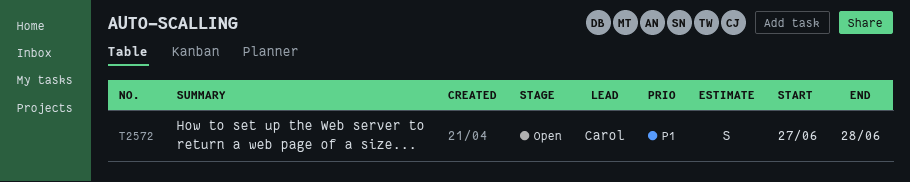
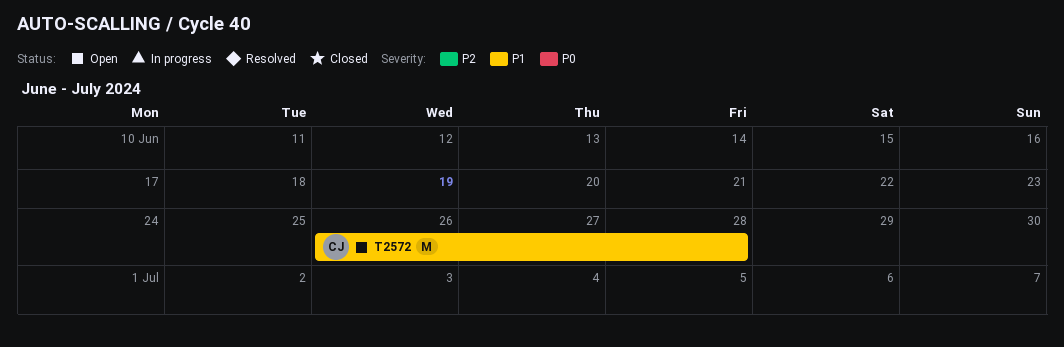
T2572, estimate: S -> M
T2572, start: Jun 27 -> Jun 26

